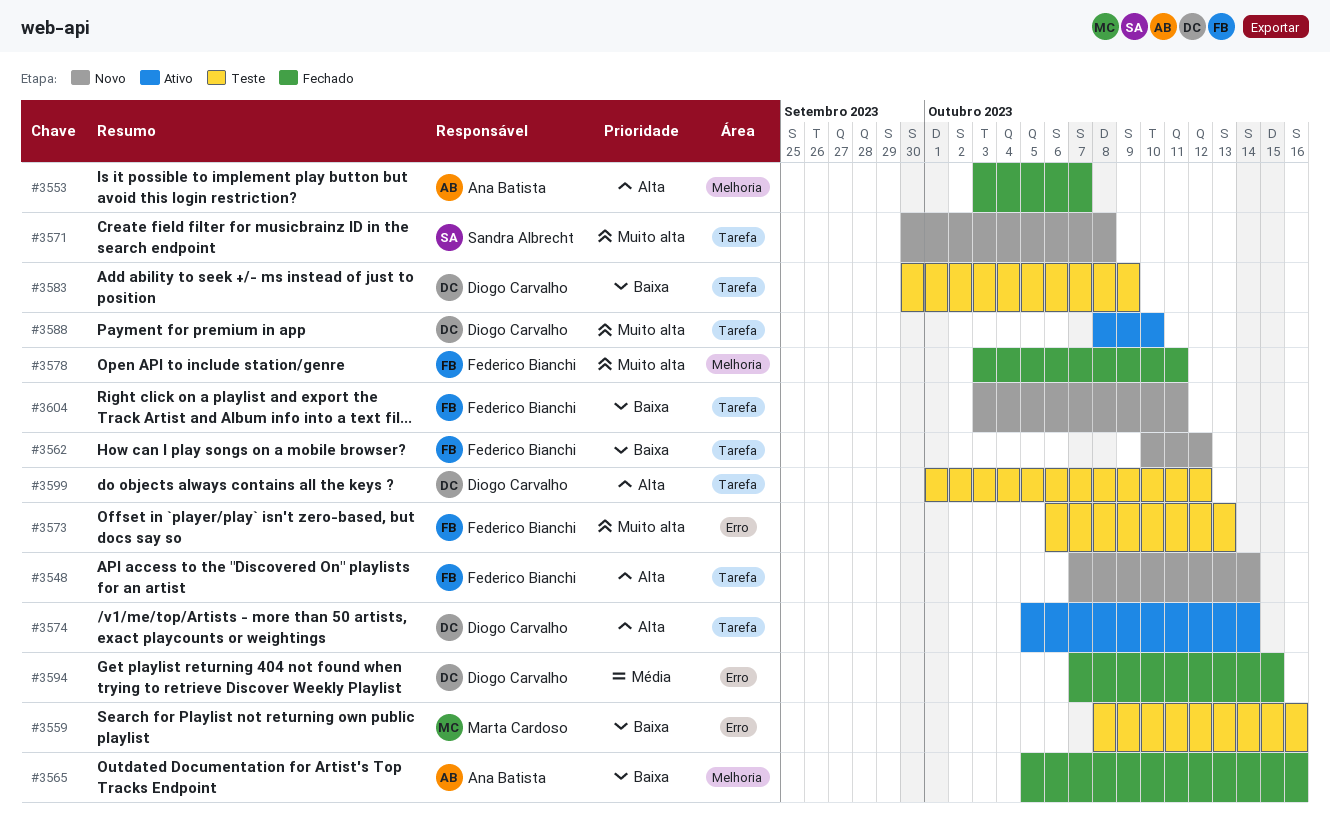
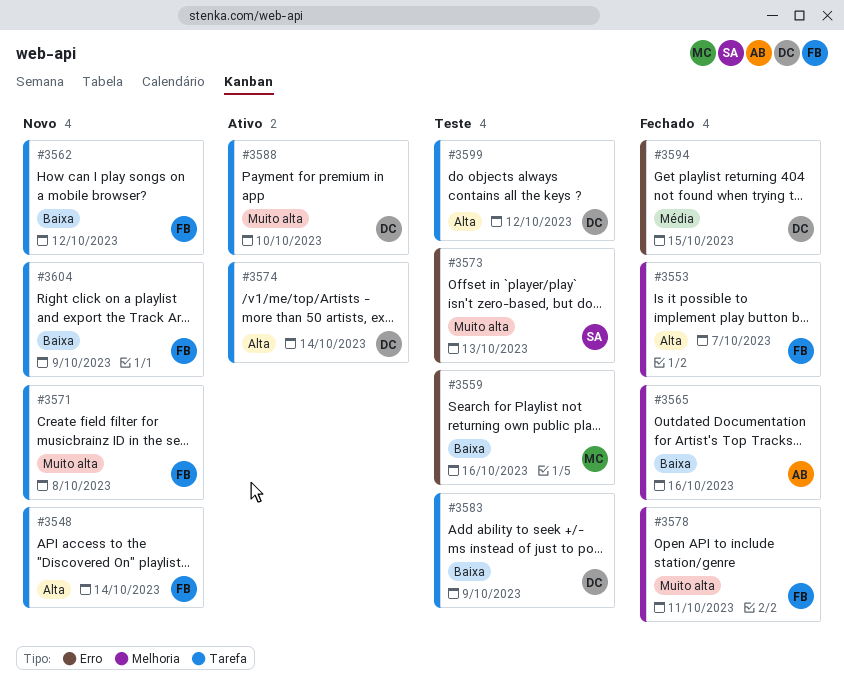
#3553, owner: Ana Batista -> Federico Bianchi
#3571, owner: Sandra Albrecht -> Federico Bianchi
#3573, owner: Federico Bianchi -> Sandra Albrecht
#3604, due: Oct 11 -> Oct 9

